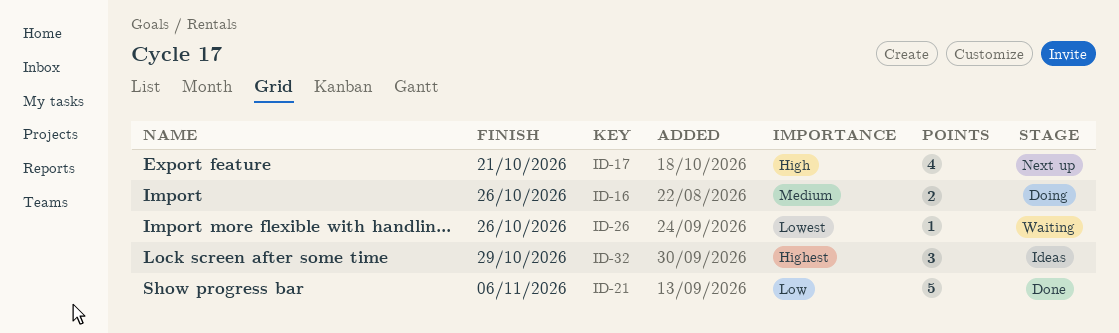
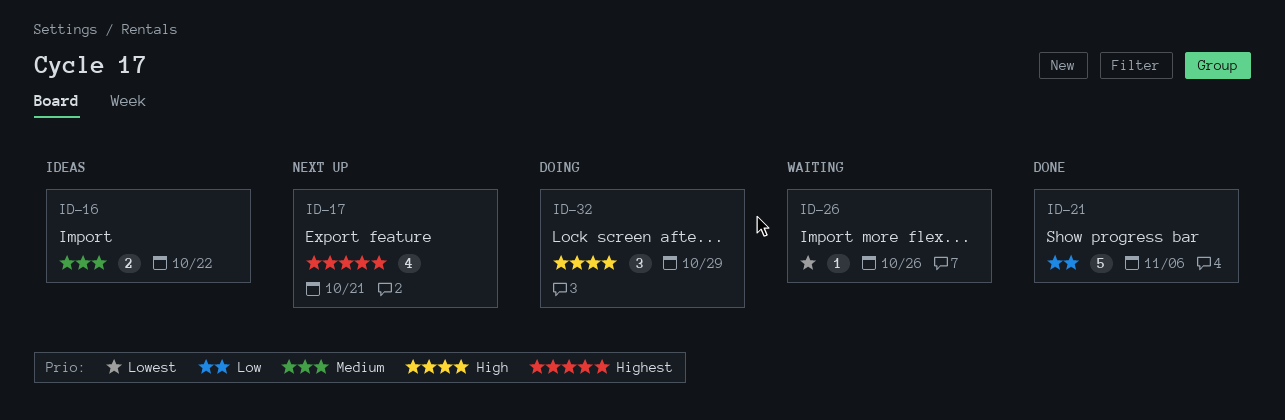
ID-16, status: Doing -> Ideas
ID-16, due: Oct 26 -> Oct 22
ID-17, priority: High -> Highest
ID-32, status: Ideas -> Doing
ID-32, priority: Highest -> High

